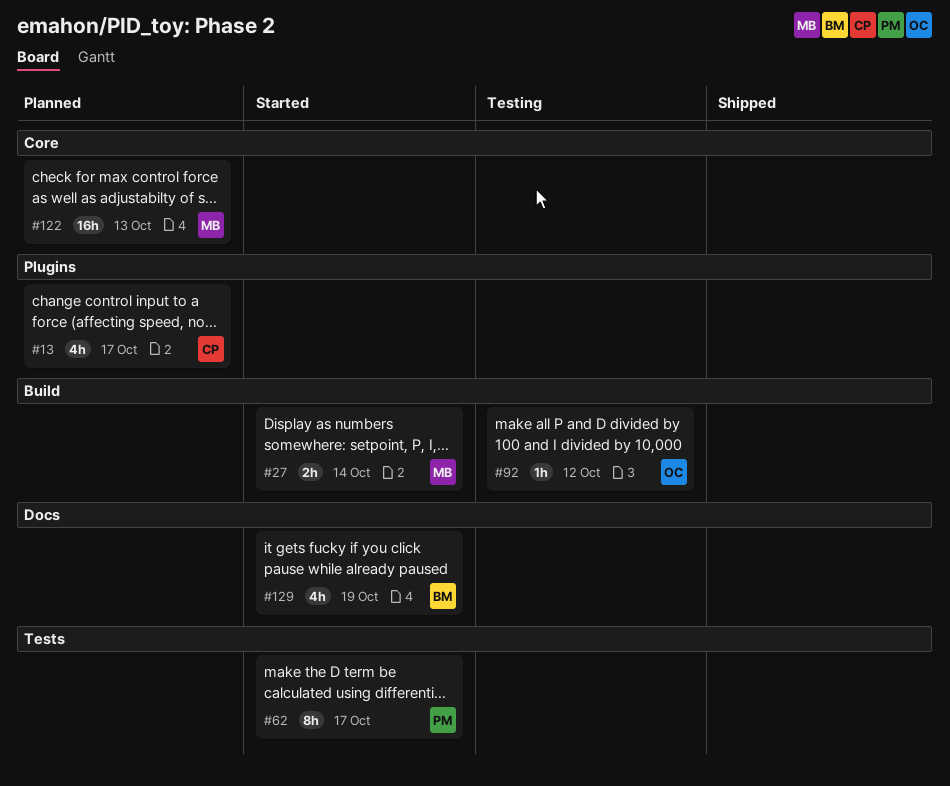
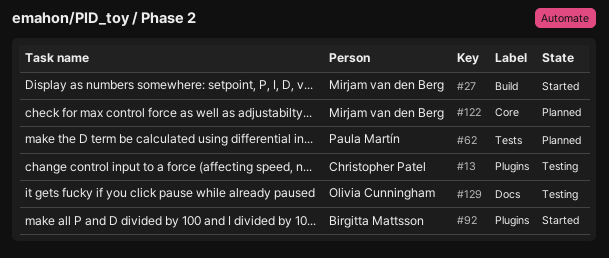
#13, status: Planned -> Testing
#62, status: Started -> Planned
#92, status: Testing -> Started
#92, owner: Olivia Cunningham -> Birgitta Mattsson
#92, label: Build -> Plugins
#129, status: Started -> Testing
#129, owner: Birgitta Mattsson -> Olivia Cunningham

